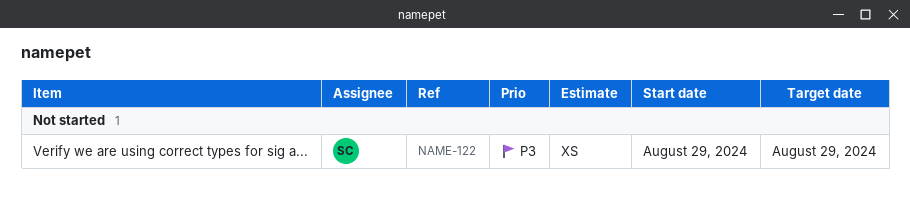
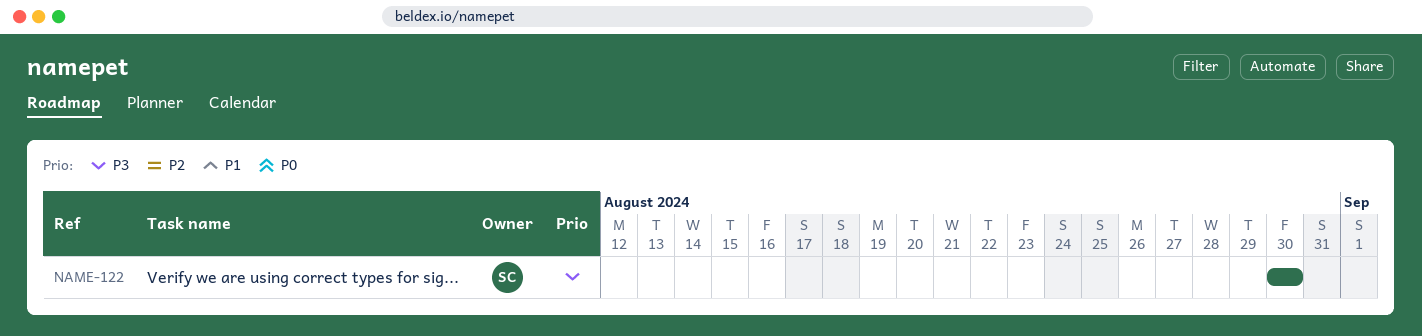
NAME-122, start: Aug 29 -> Aug 30
NAME-122, due: Aug 29 -> Aug 30

